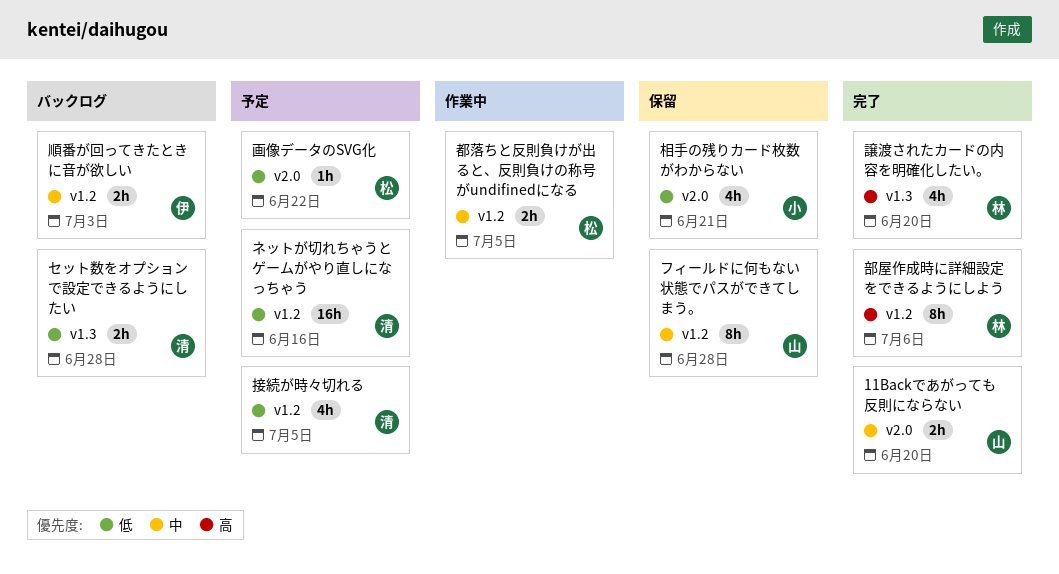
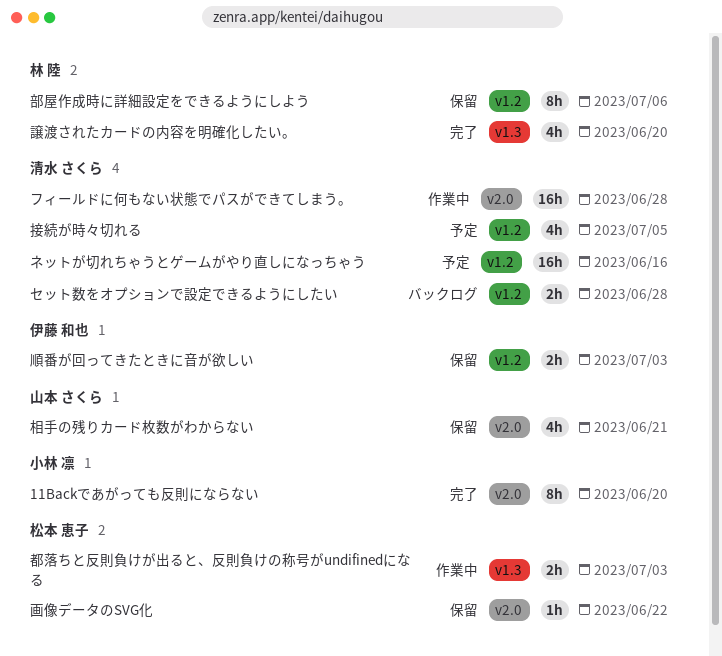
11Backであがっても反則にならない, owner: 山本 さくら -> 小林 凛
11Backであがっても反則にならない, estimate: 2h -> 8h
セット数をオプションで設定できるようにしたい, label: v1.3 -> v1.2
フィールドに何もない状態でパスができてしまう。, status: 保留 -> 作業中
フィールドに何もない状態でパスができてしまう。, owner: 山本 さくら -> 清水 さくら
フィールドに何もない状態でパスができてしまう。, label: v1.2 -> v2.0
フィールドに何もない状態でパスができてしまう。, estimate: 8h -> 16h
画像データのSVG化, status: 予定 -> 保留
相手の残りカード枚数がわからない, owner: 小林 凛 -> 山本 さくら
部屋作成時に詳細設定をできるようにしよう, status: 完了 -> 保留
都落ちと反則負けが出ると、反則負けの称号がundifinedになる, label: v1.2 -> v1.3
都落ちと反則負けが出ると、反則負けの称号がundifinedになる, due: Jul 5 -> Jul 3
順番が回ってきたときに音が欲しい, status: バックログ -> 保留

